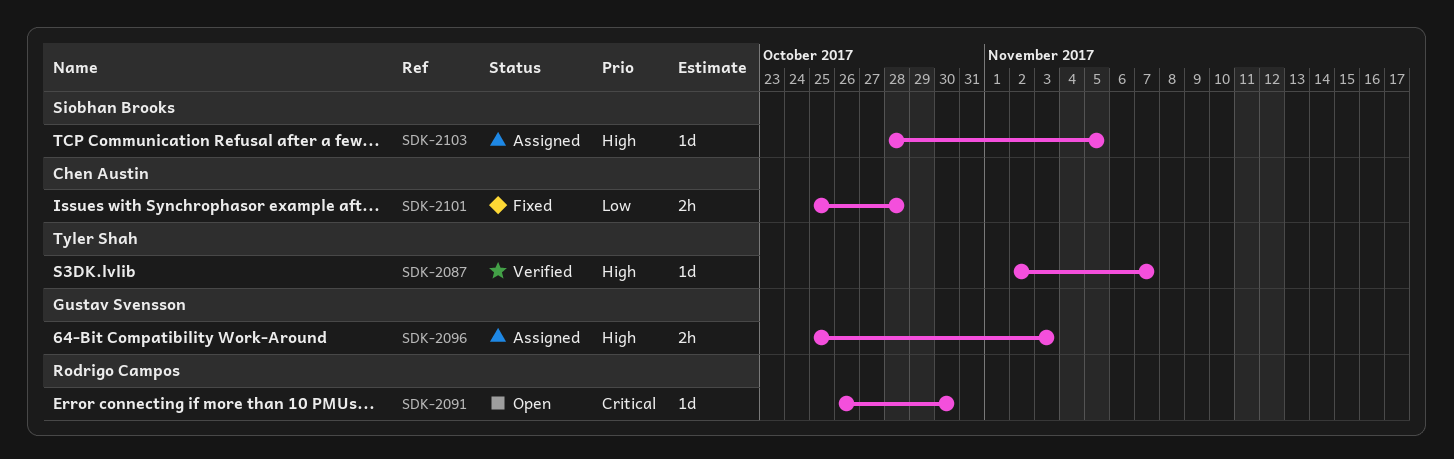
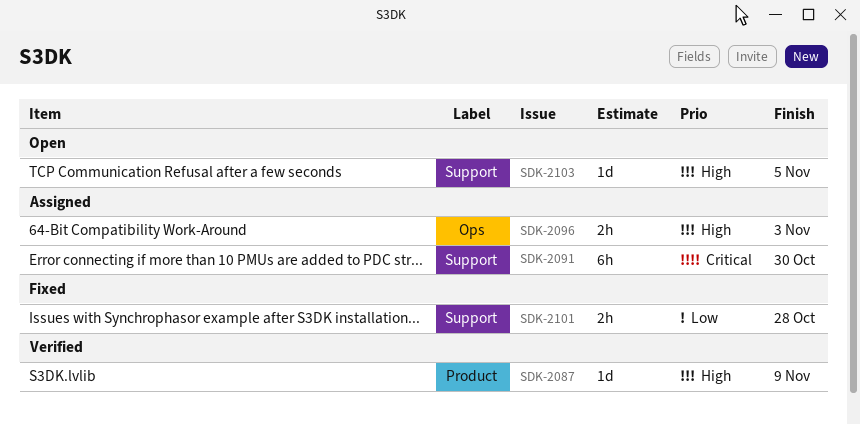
SDK-2087, due: Nov 7 -> Nov 9
SDK-2091, status: Open -> Assigned
SDK-2091, estimate: 1d -> 6h
SDK-2103, status: Assigned -> Open

